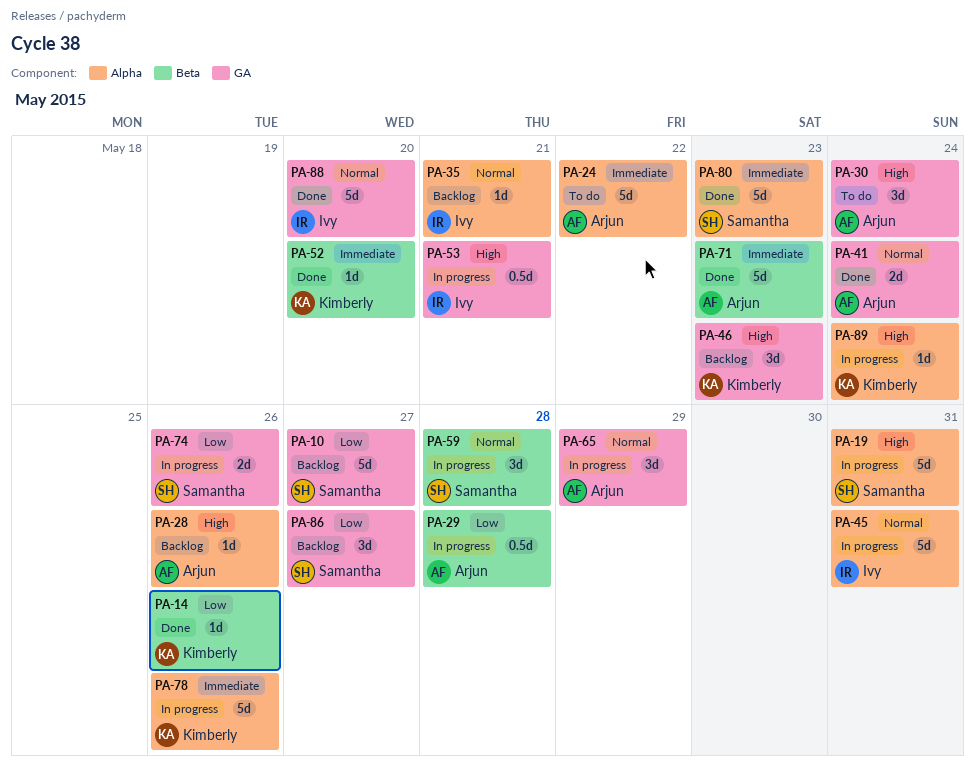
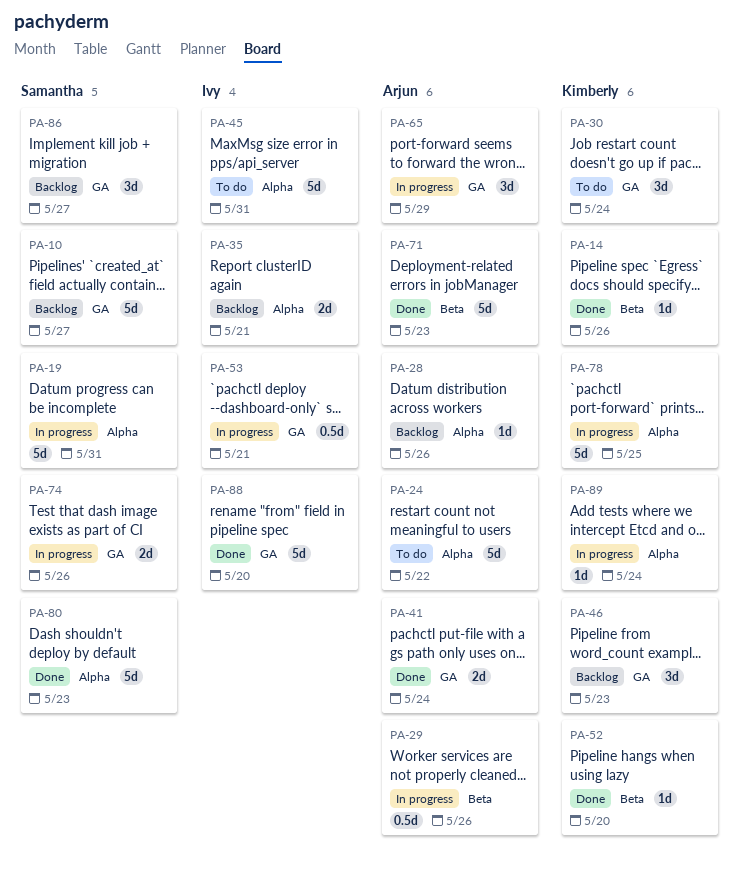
PA-29, due: May 28 -> May 26
PA-30, owner: Arjun -> Kimberly
PA-35, estimate: 1d -> 2d
PA-45, status: In progress -> To do
PA-59: present -> none
PA-78, due: May 26 -> May 25

